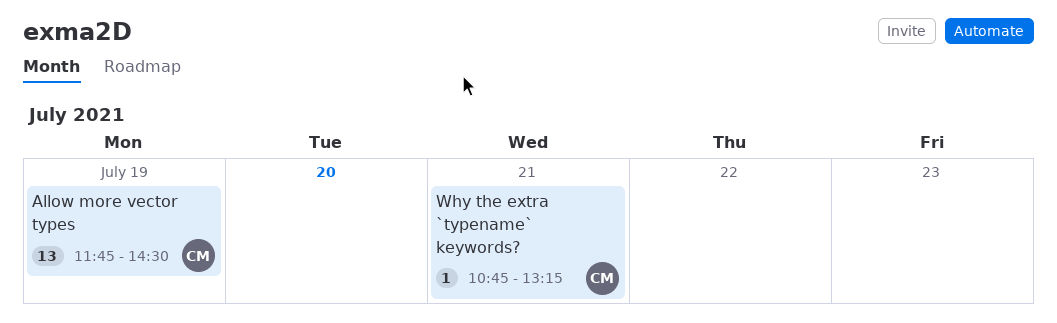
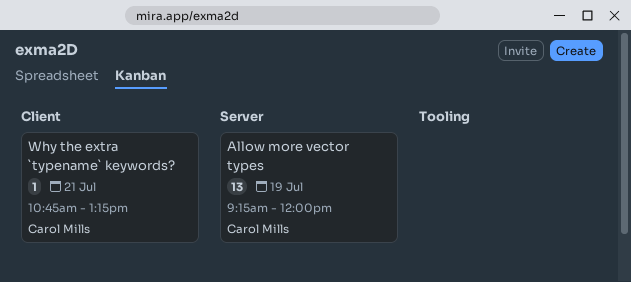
Allow more vector types, begins: 11:45 -> 09:15
Allow more vector types, ends: 14:30 -> 12:00

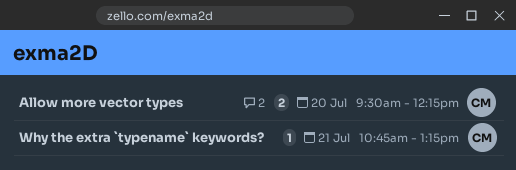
Allow more vector types, estimate: 13 -> 2
Allow more vector types, day: Jul 19 -> Jul 20
Allow more vector types, begins: 09:15 -> 09:30
Allow more vector types, ends: 12:00 -> 12:15

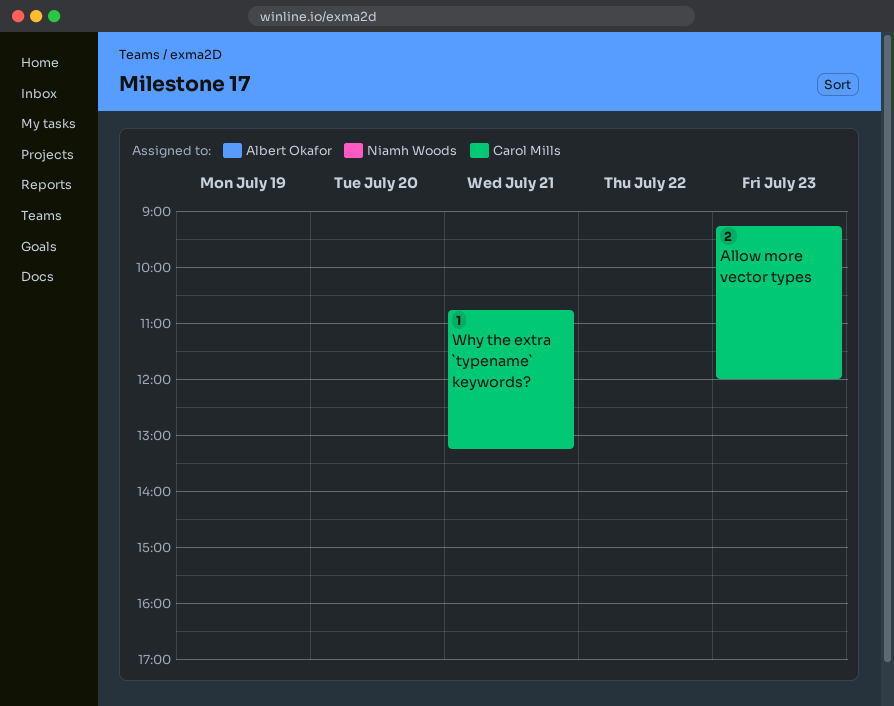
Allow more vector types, day: Jul 20 -> Jul 23
Allow more vector types, begins: 09:30 -> 09:15
Allow more vector types, ends: 12:15 -> 12:00

